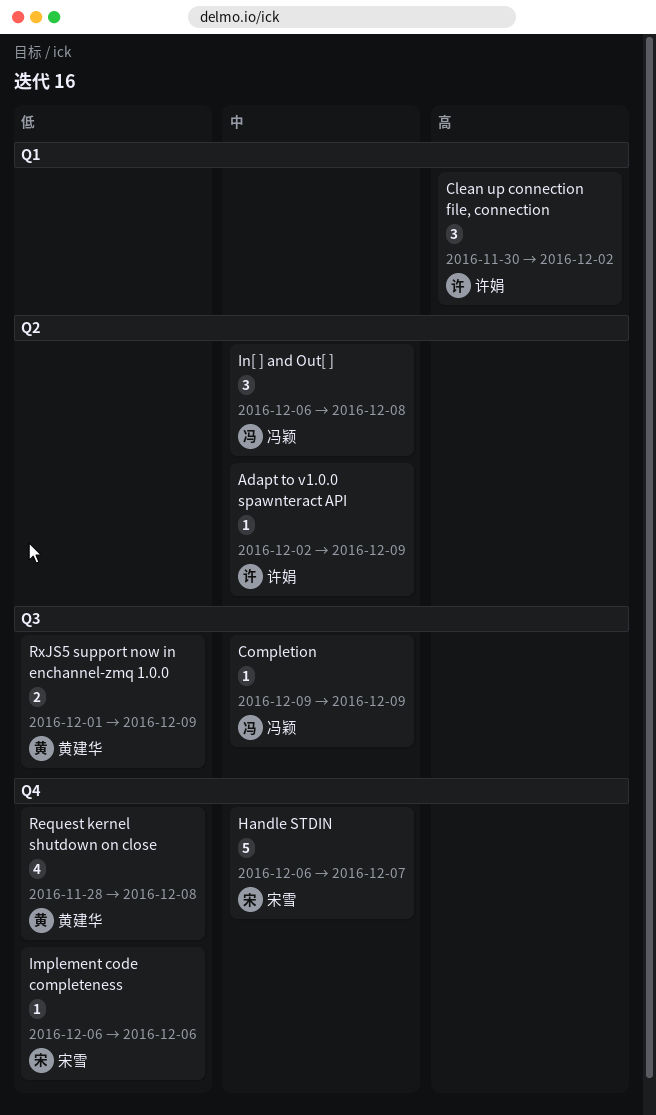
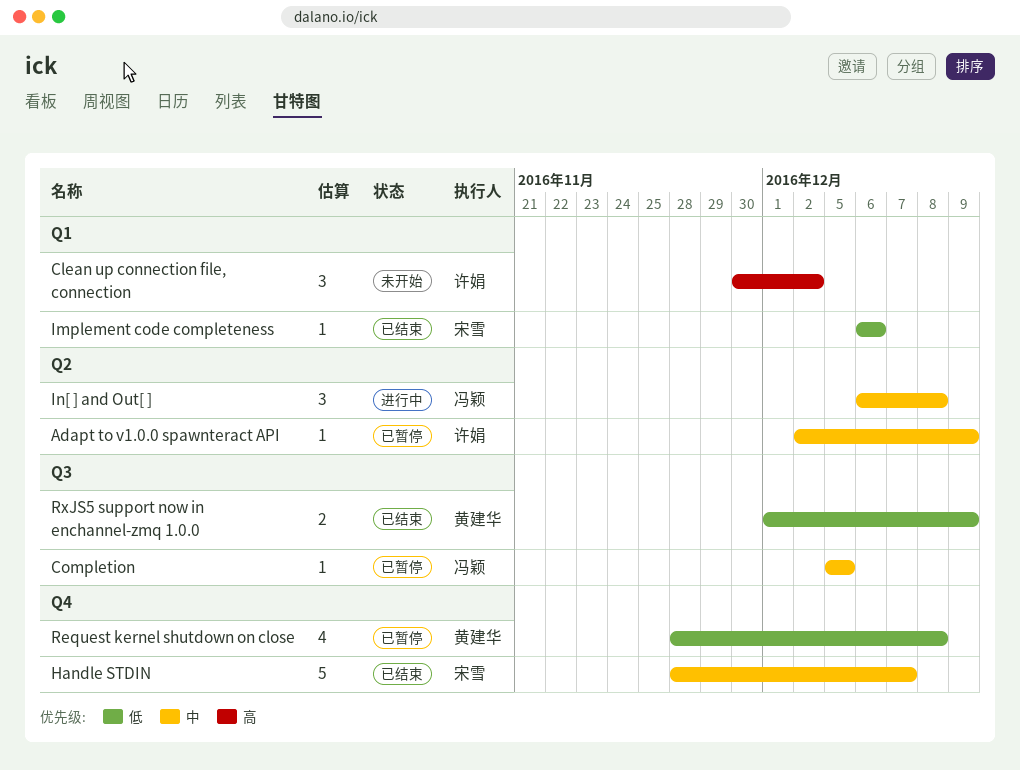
Completion, start: Dec 9 -> Dec 5
Completion, due: Dec 9 -> Dec 5
Handle STDIN, start: Dec 6 -> Nov 28
Implement code completeness, label: Q4 -> Q1

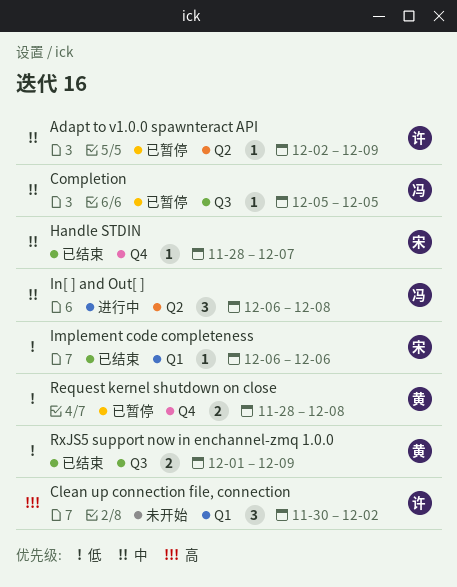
Handle STDIN, estimate: 5 -> 1
Request kernel shutdown on close, estimate: 4 -> 2

